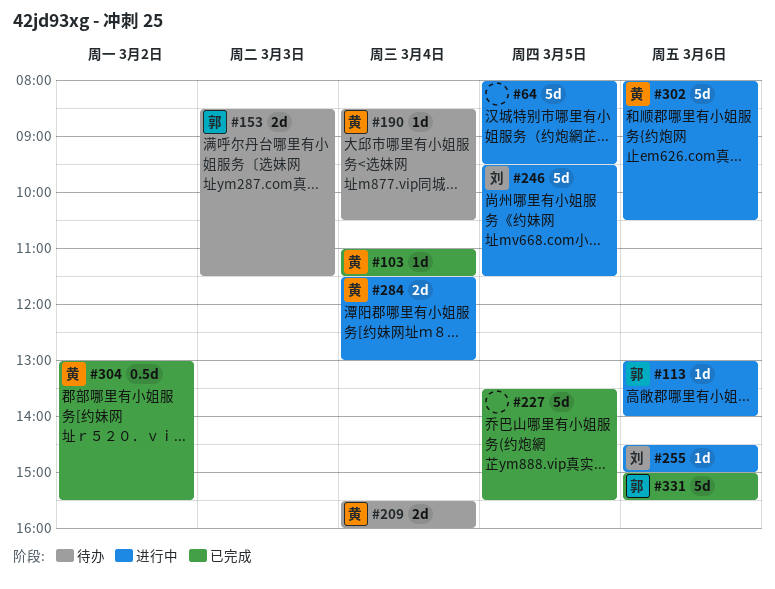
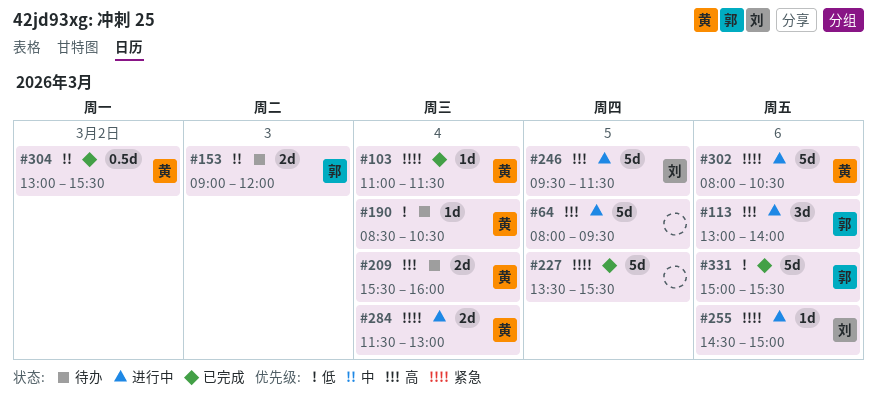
#113, estimate: 1d -> 3d
#153, begins: 08:30 -> 09:00
#153, ends: 11:30 -> 12:00

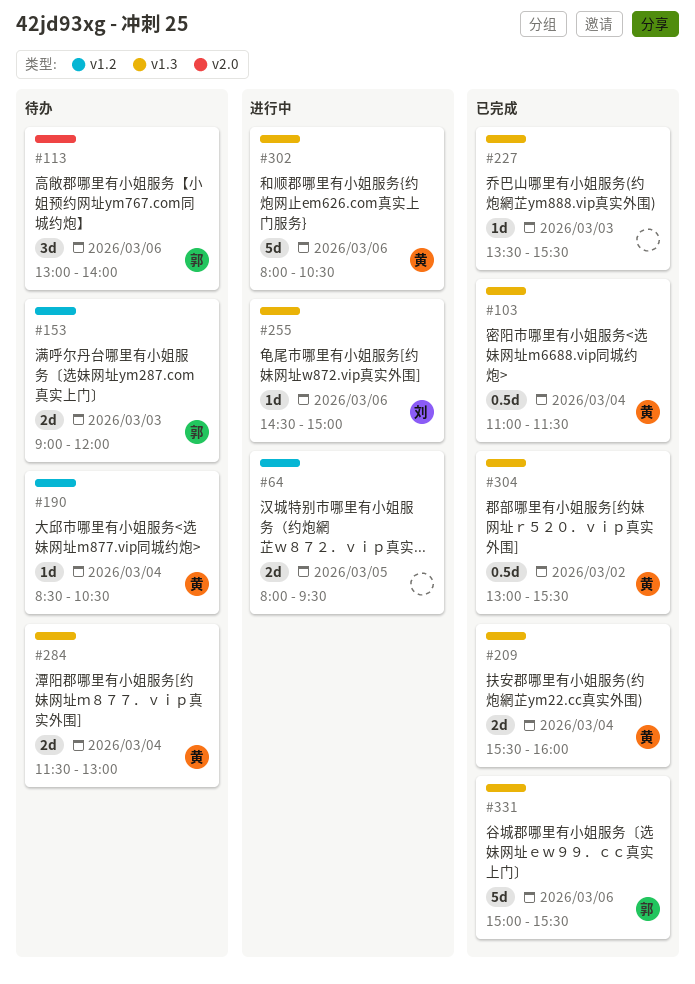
#64, estimate: 5d -> 2d
#103, estimate: 1d -> 0.5d
#113, status: 进行中 -> 待办
#209, status: 待办 -> 已完成
#227, estimate: 5d -> 1d
#227, day: Mar 5 -> Mar 3
#246: present -> none
#284, status: 进行中 -> 待办

